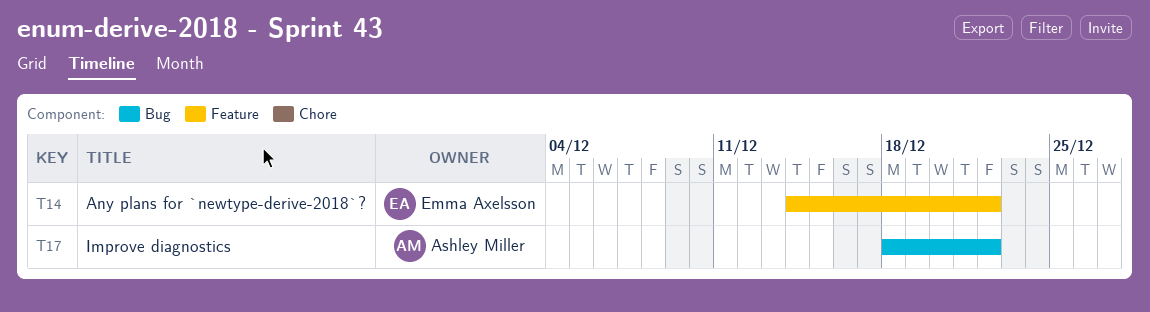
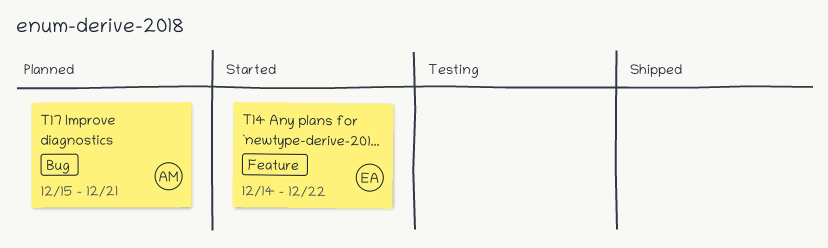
T17, start: Dec 18 -> Dec 15
T17, due: Dec 22 -> Dec 21

